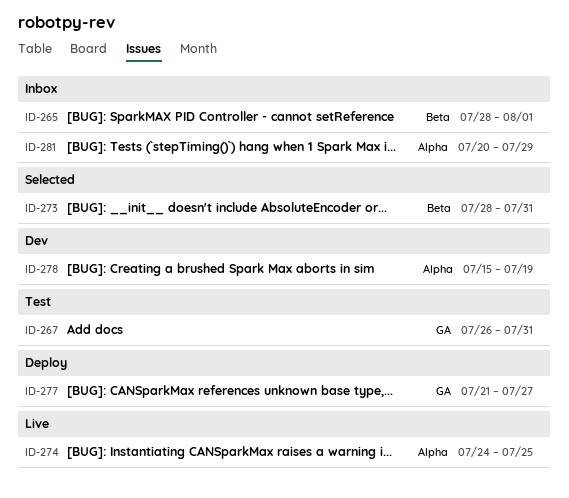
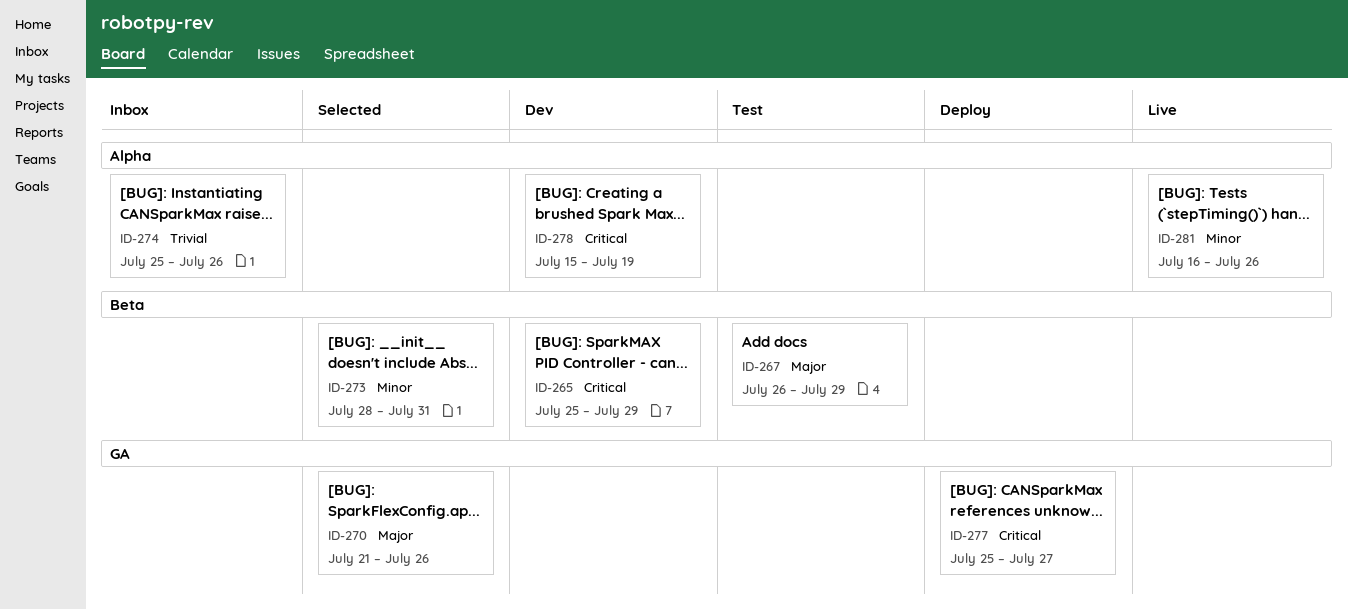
ID-265, status: Inbox -> Dev
ID-265, start: Jul 28 -> Jul 25
ID-265, due: Aug 1 -> Jul 29
ID-267, label: GA -> Beta
ID-267, due: Jul 31 -> Jul 29
ID-270: none -> present
ID-274, status: Live -> Inbox
ID-274, start: Jul 24 -> Jul 25
ID-274, due: Jul 25 -> Jul 26
ID-277, start: Jul 21 -> Jul 25
ID-281, status: Inbox -> Live
ID-281, start: Jul 20 -> Jul 16
ID-281, due: Jul 29 -> Jul 26

